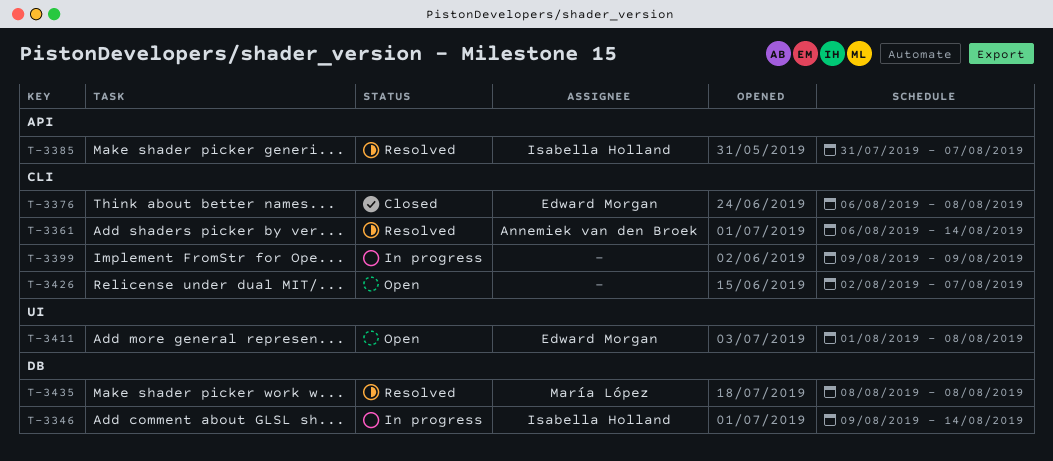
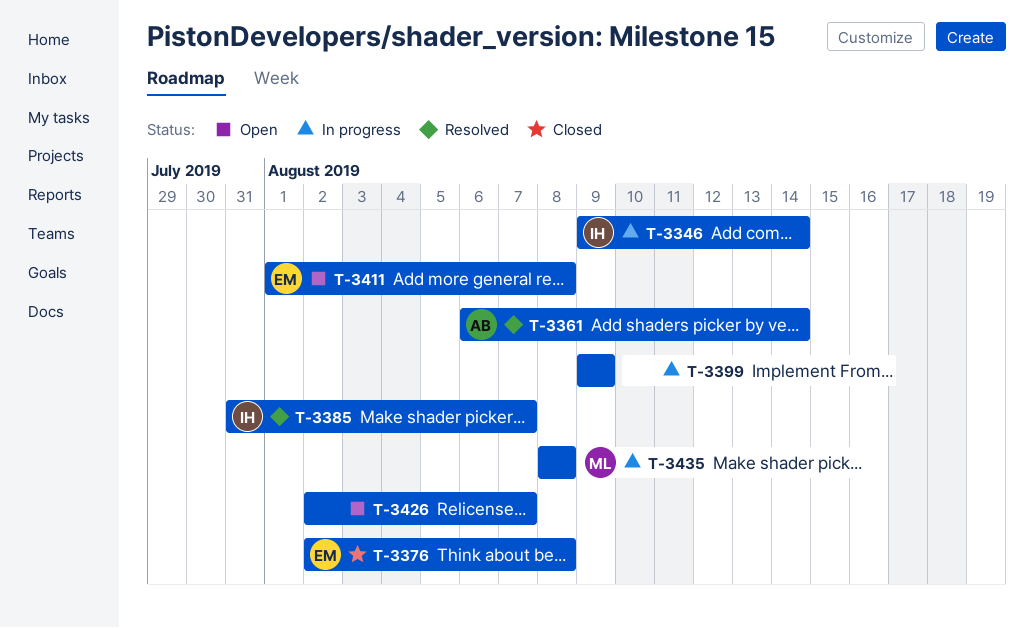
T-3376, start: Aug 6 -> Aug 2
T-3435, status: Resolved -> In progress

